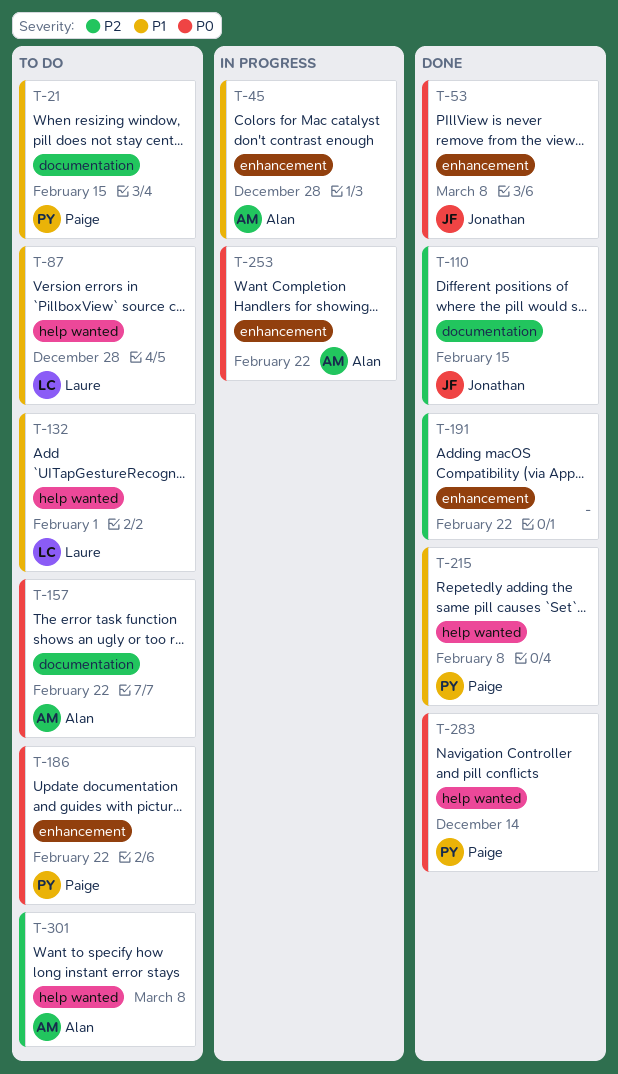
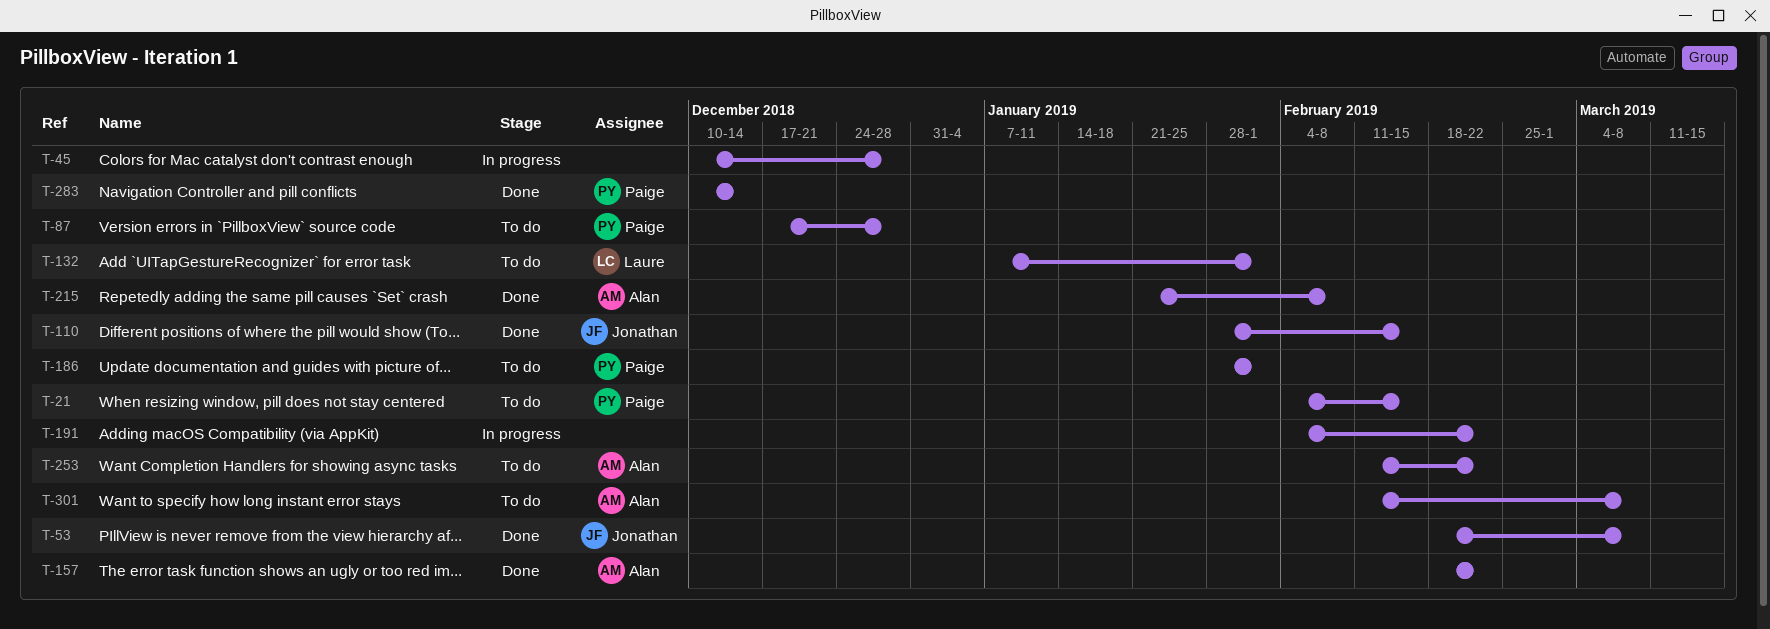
T-45, owner: Alan -> none
T-87, owner: Laure -> Paige
T-157, status: To do -> Done
T-186, due: Feb 22 -> Feb 1
T-191, status: Done -> In progress
T-215, owner: Paige -> Alan
T-253, status: In progress -> To do

